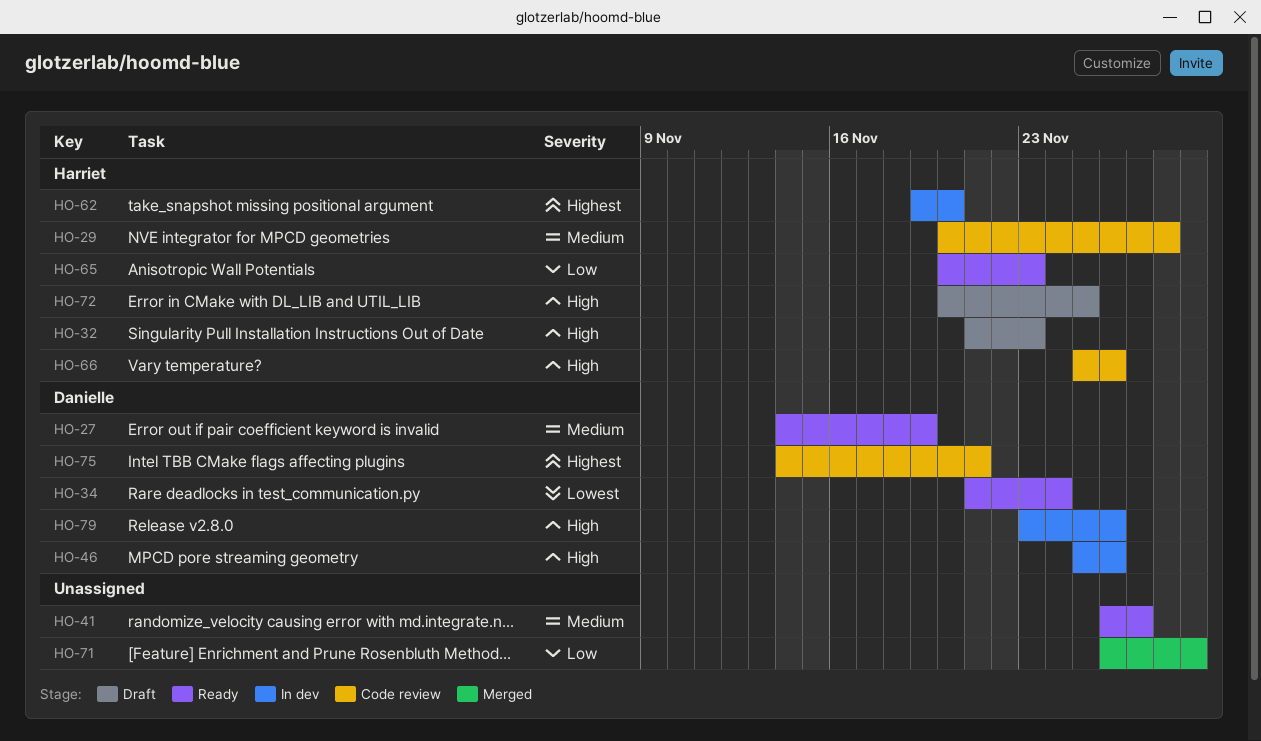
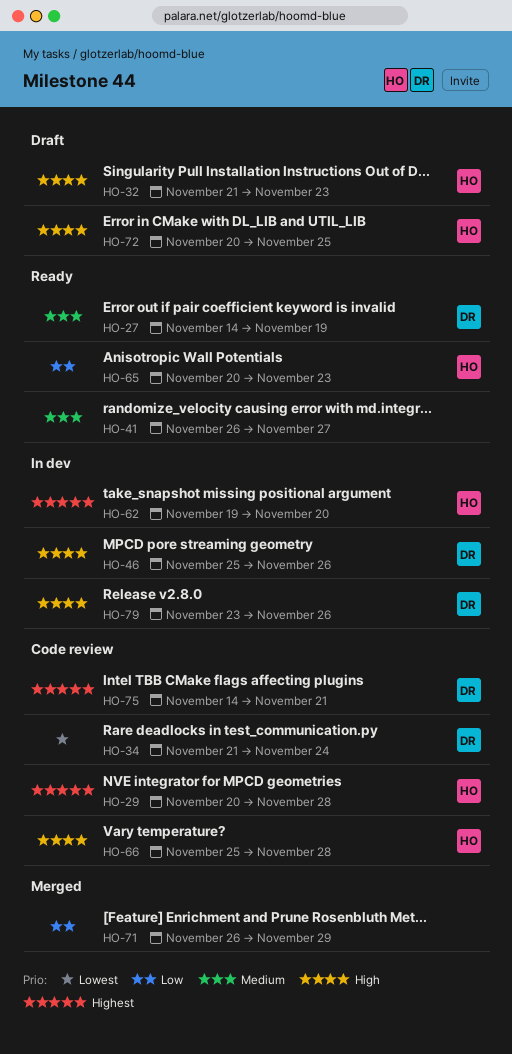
HO-29, priority: Medium -> Highest
HO-34, status: Ready -> Code review
HO-66, due: Nov 26 -> Nov 28

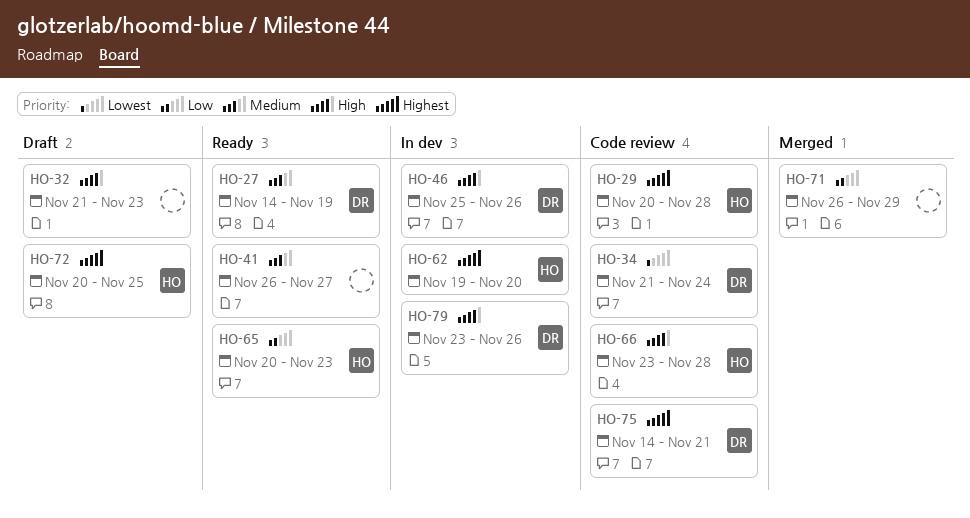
HO-32, owner: HO -> none
HO-66, start: Nov 25 -> Nov 23
HO-72, priority: High -> Highest

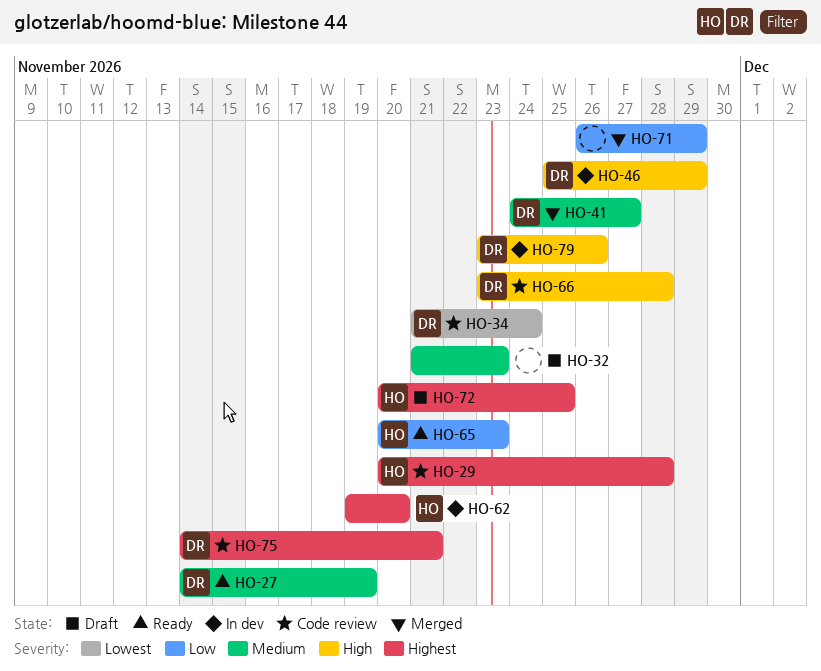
HO-32, priority: High -> Medium
HO-41, status: Ready -> Merged
HO-41, owner: none -> DR
HO-41, start: Nov 26 -> Nov 24
HO-46, due: Nov 26 -> Nov 29
HO-66, owner: HO -> DR

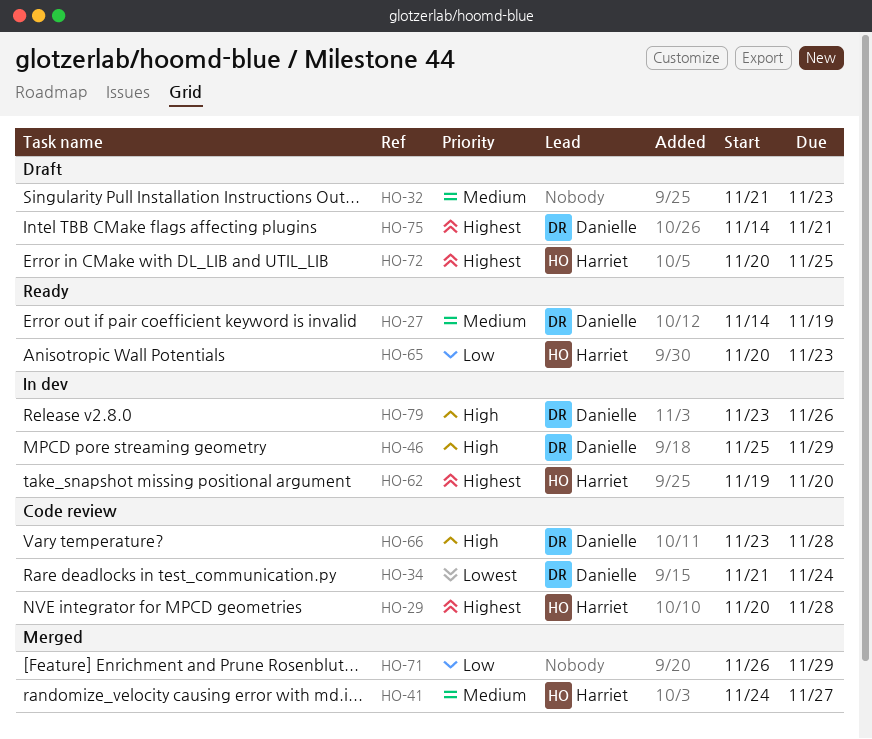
HO-41, owner: Danielle -> Harriet
HO-75, status: Code review -> Draft

